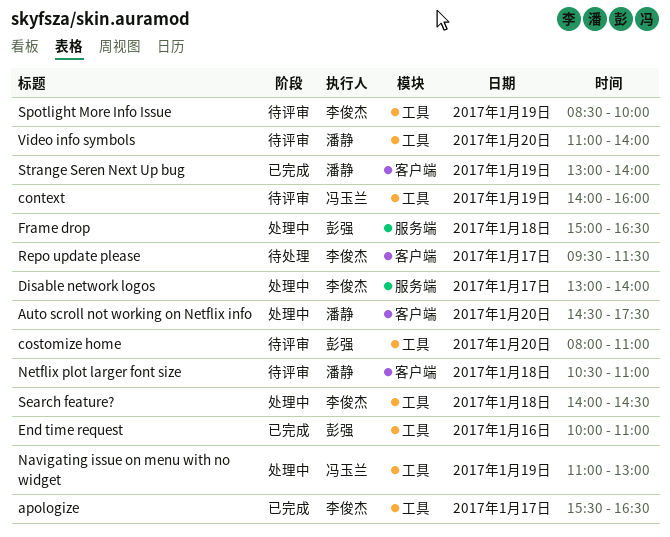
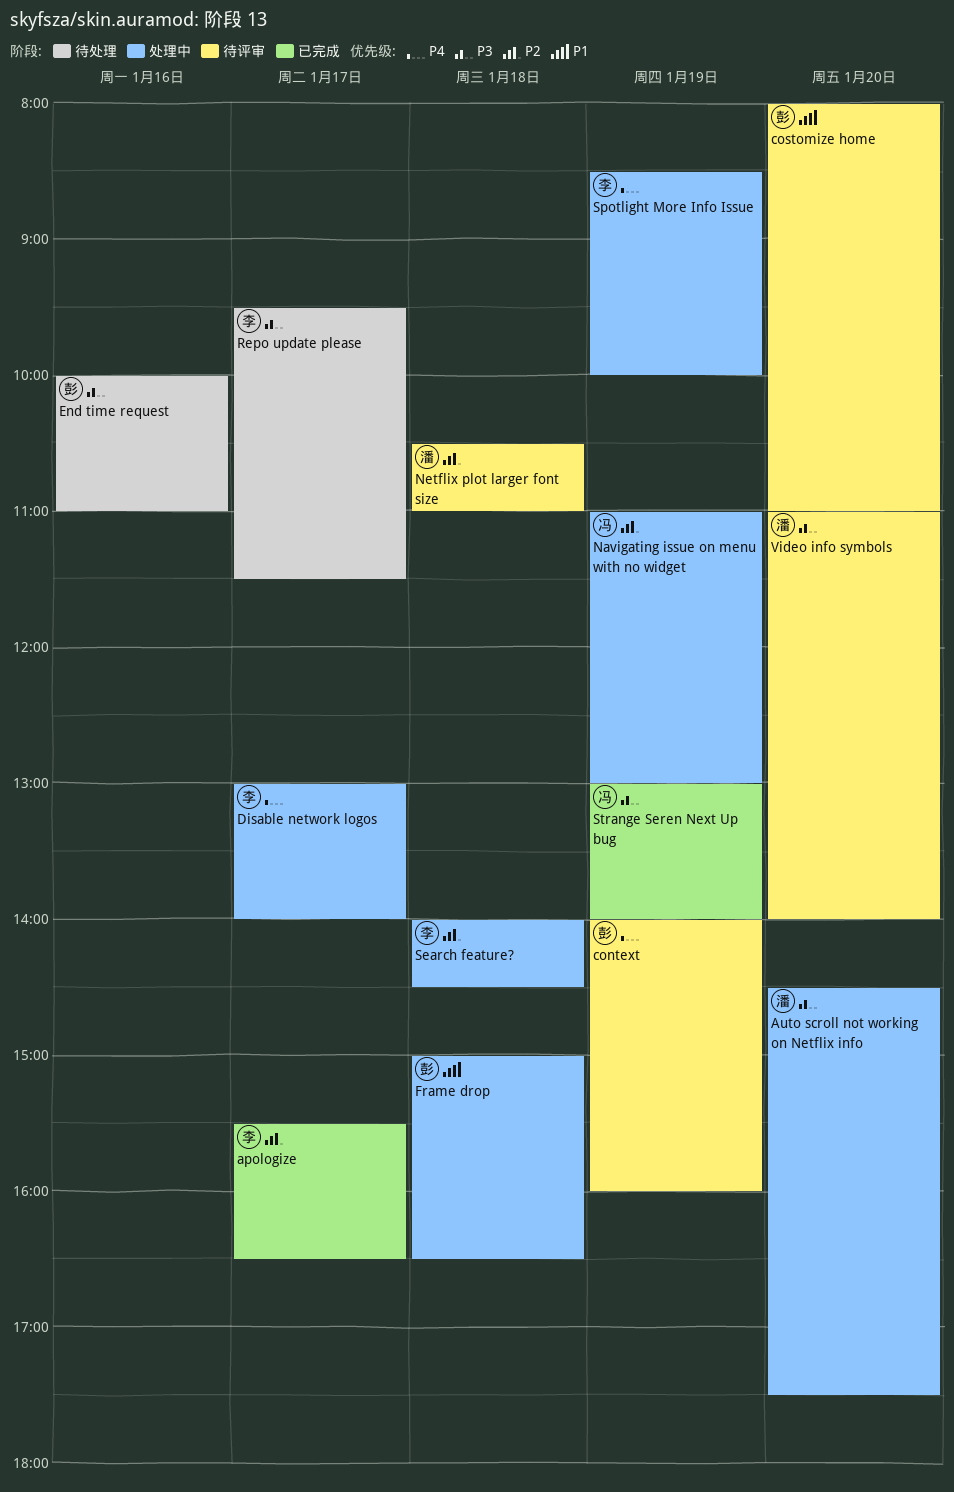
context, owner: 冯玉兰 -> 彭强
End time request, status: 已完成 -> 待处理
Spotlight More Info Issue, status: 待评审 -> 处理中
Strange Seren Next Up bug, owner: 潘静 -> 冯玉兰

